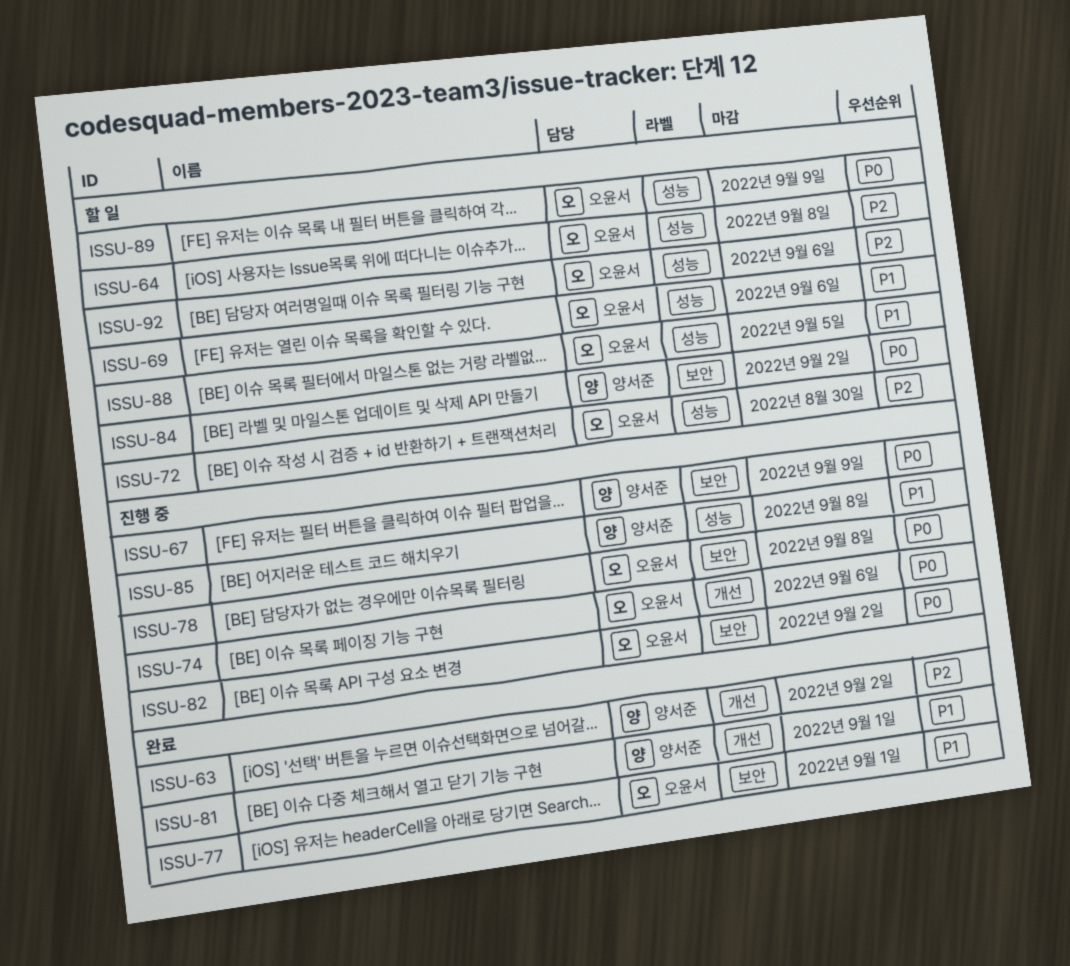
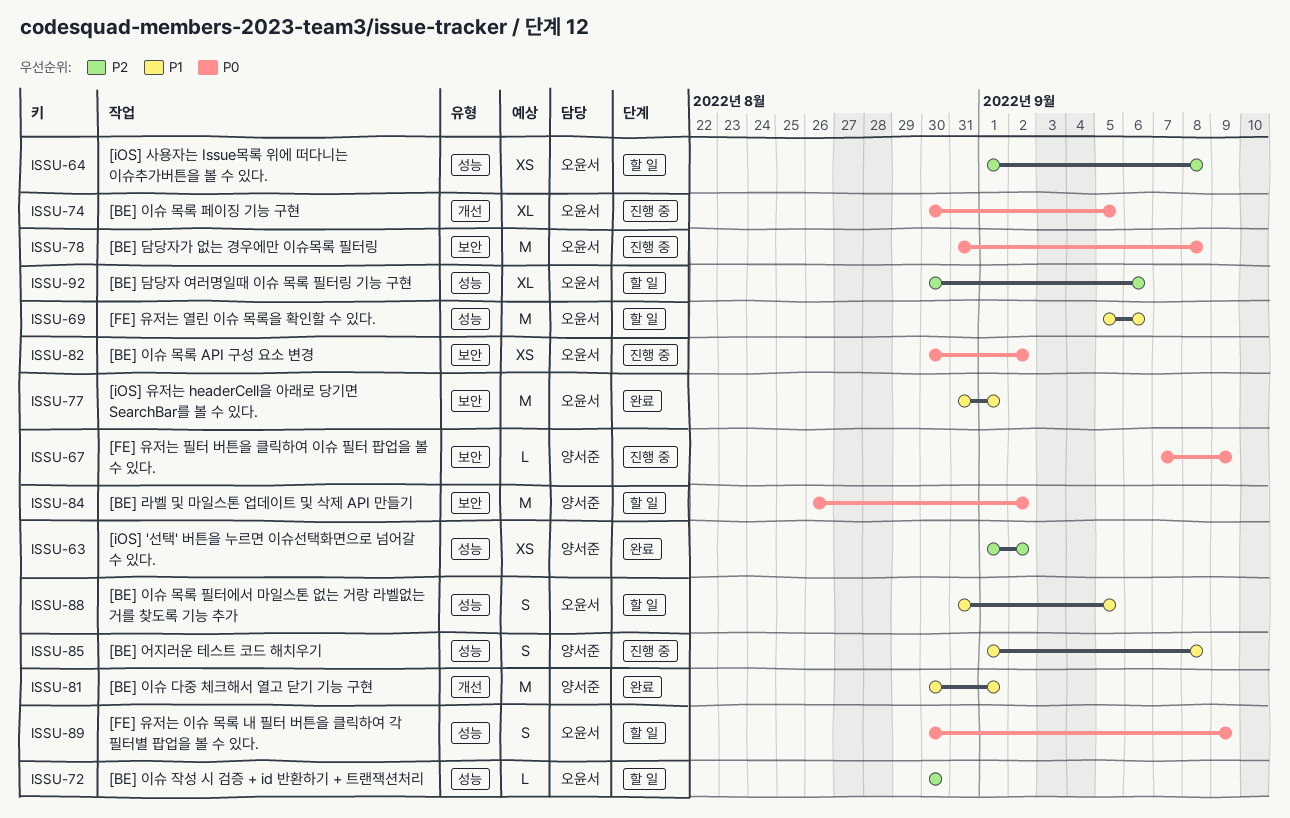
ISSU-63, label: 개선 -> 성능
ISSU-74, due: Sep 6 -> Sep 5

